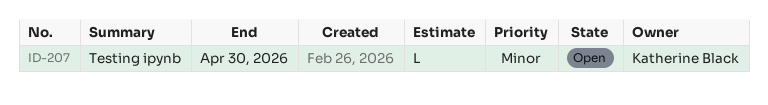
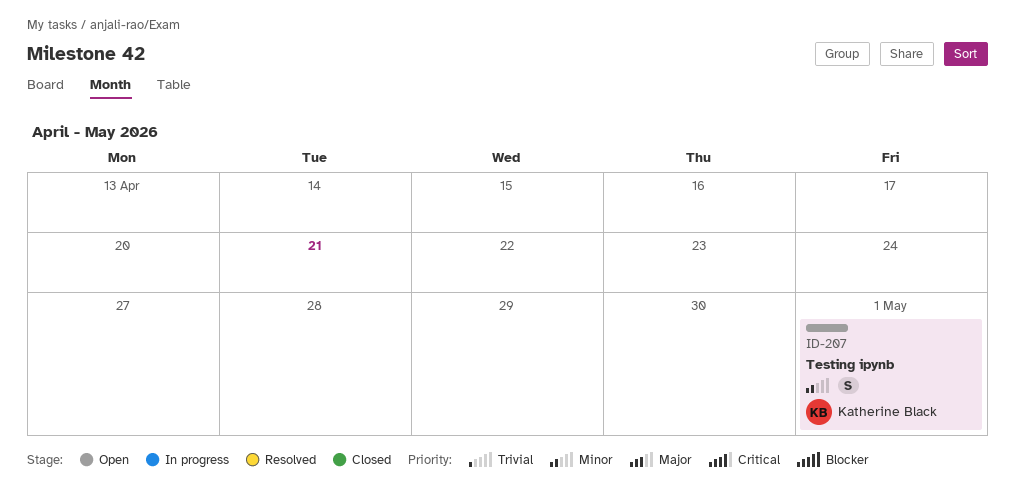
ID-207, estimate: L -> S
ID-207, due: Apr 30 -> May 1

